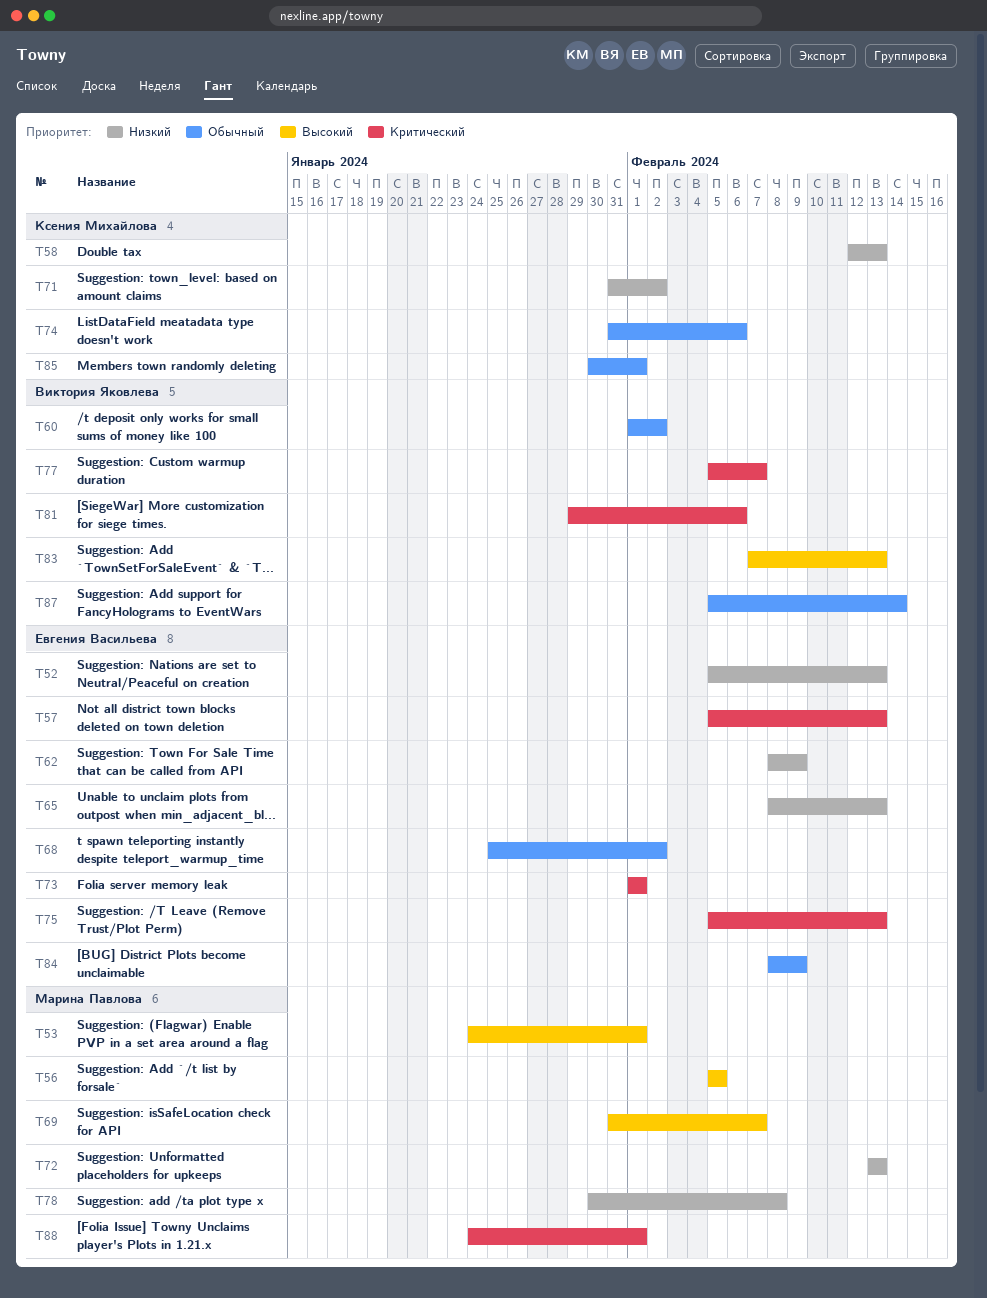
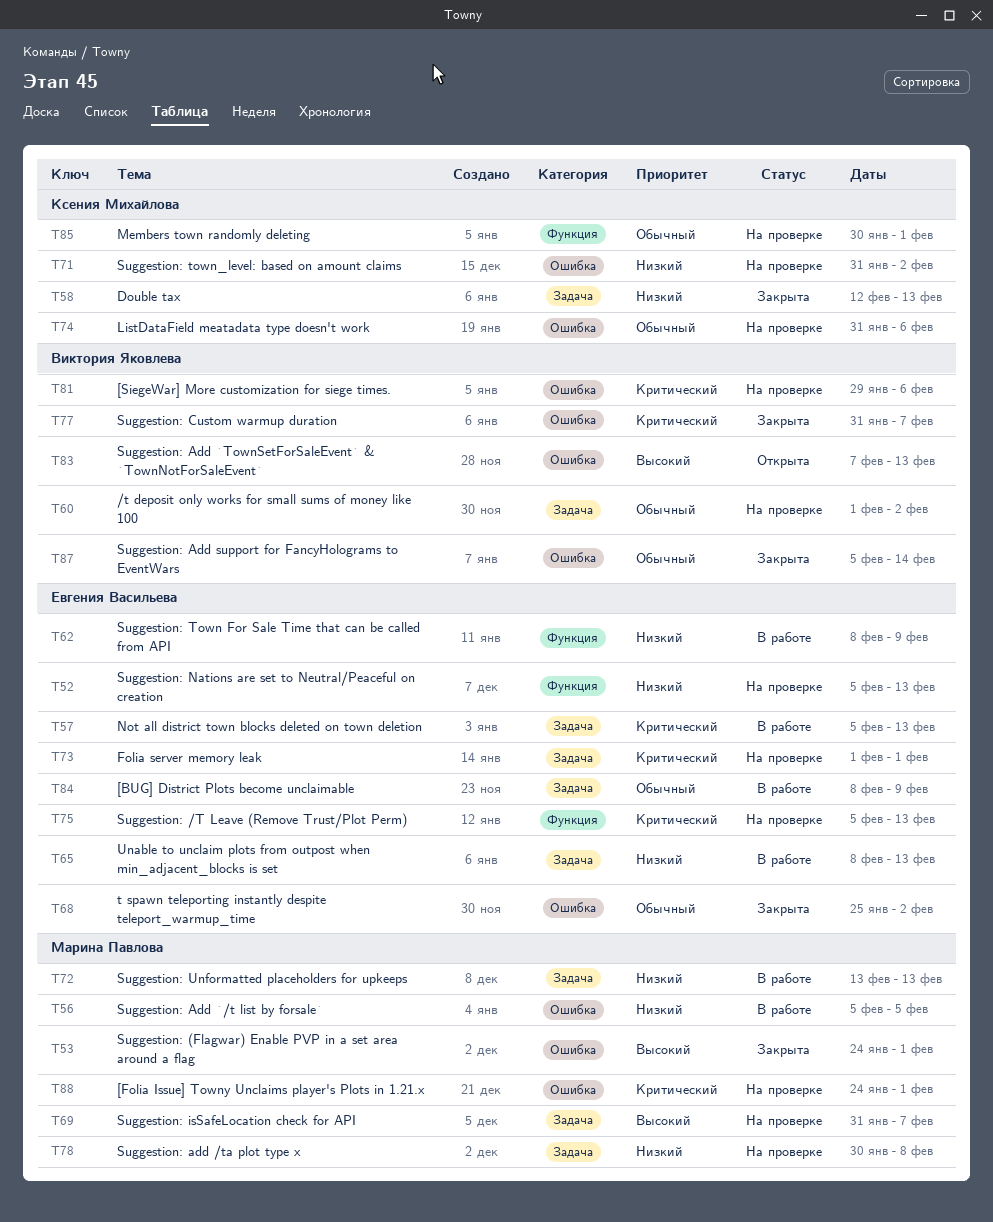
T56, priority: Высокий -> Низкий
T77, start: Feb 5 -> Jan 31

